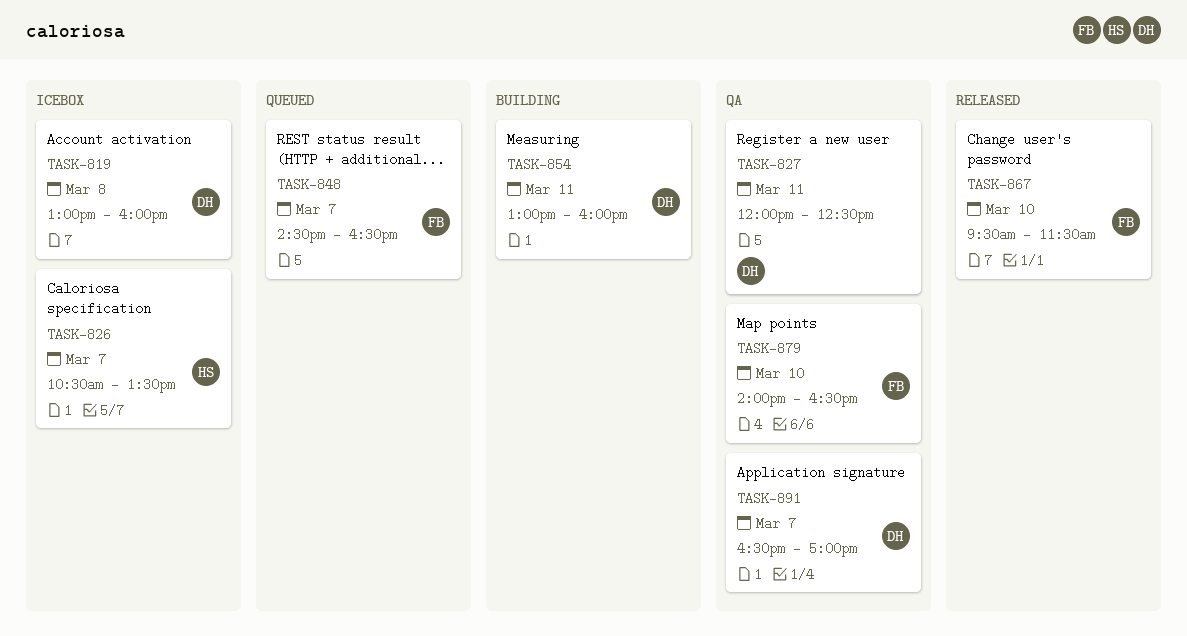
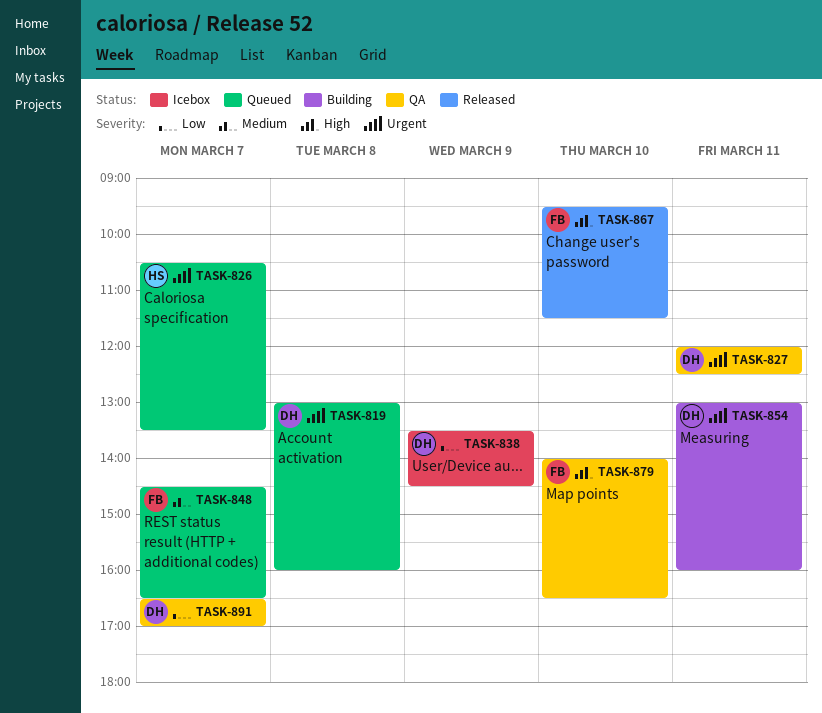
TASK-819, status: Icebox -> Queued
TASK-826, status: Icebox -> Queued
TASK-838: none -> present

